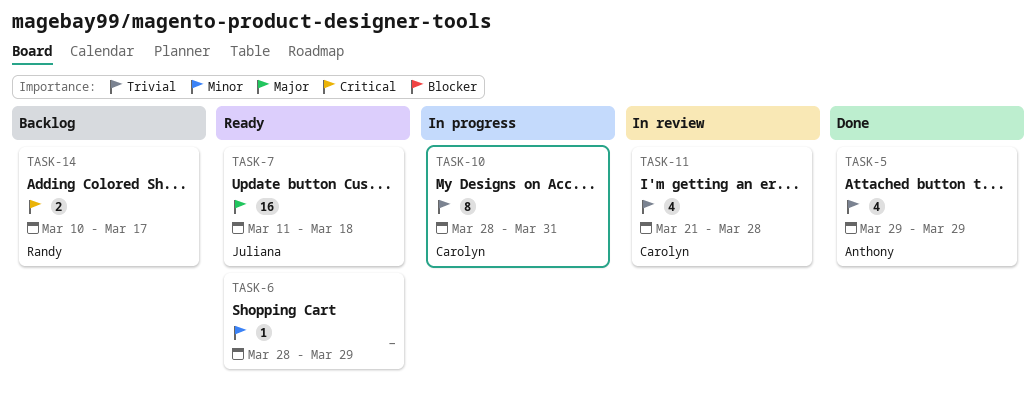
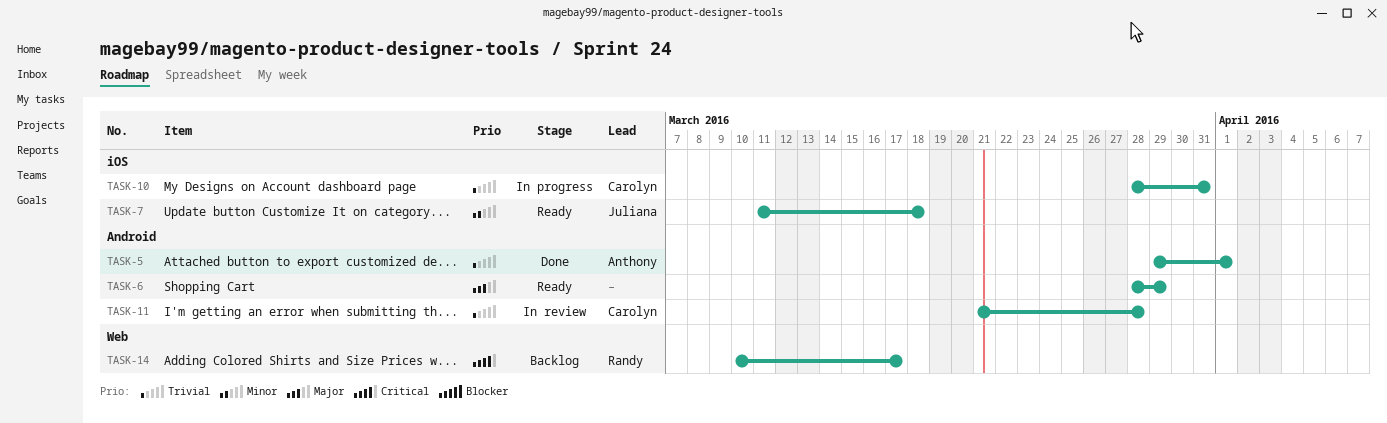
TASK-5, due: Mar 29 -> Apr 1
TASK-6, priority: Minor -> Major
TASK-7, priority: Major -> Minor

